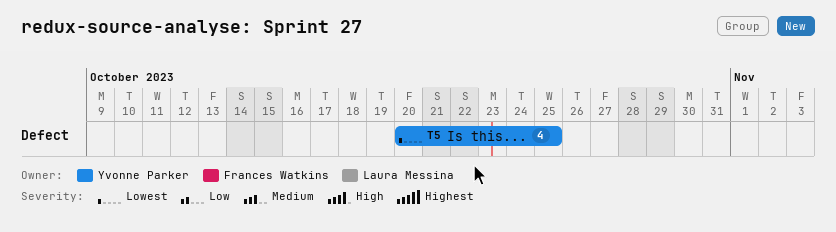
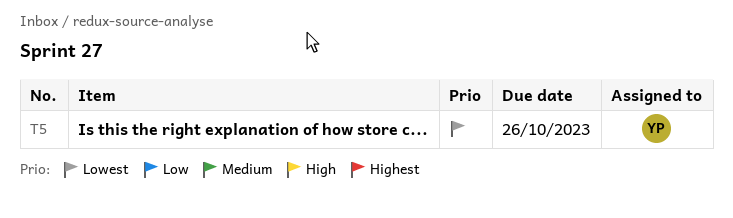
T5, due: Oct 25 -> Oct 26

